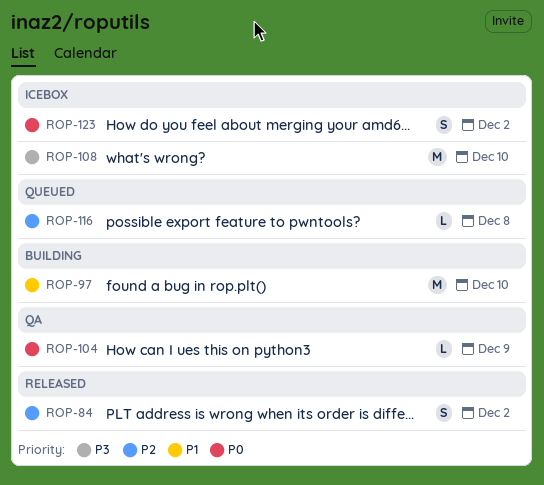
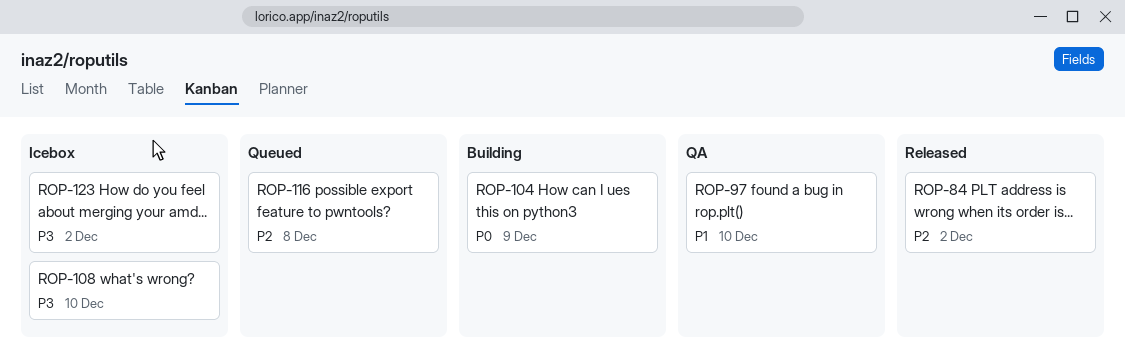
ROP-97, status: Building -> QA
ROP-104, status: QA -> Building
ROP-123, priority: P0 -> P3

